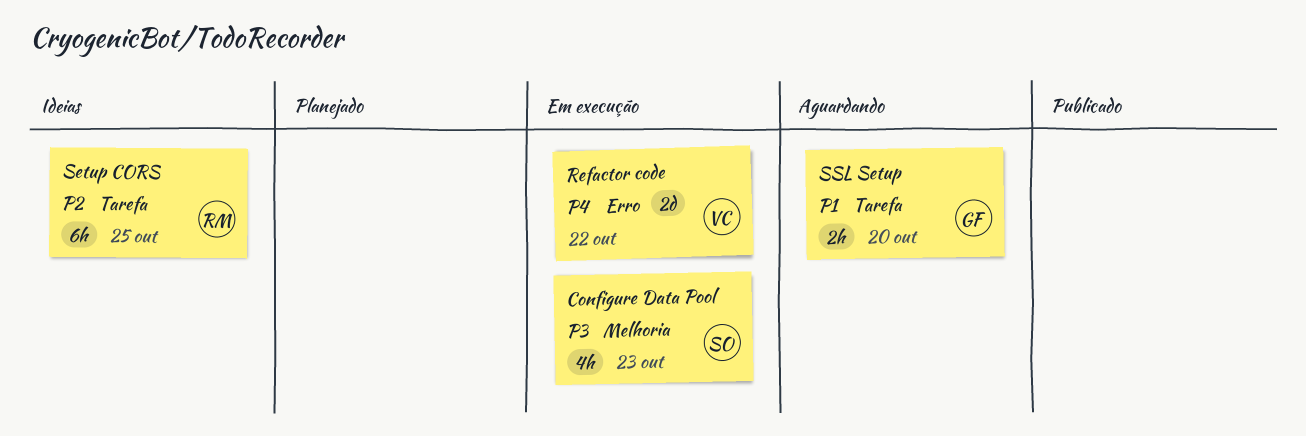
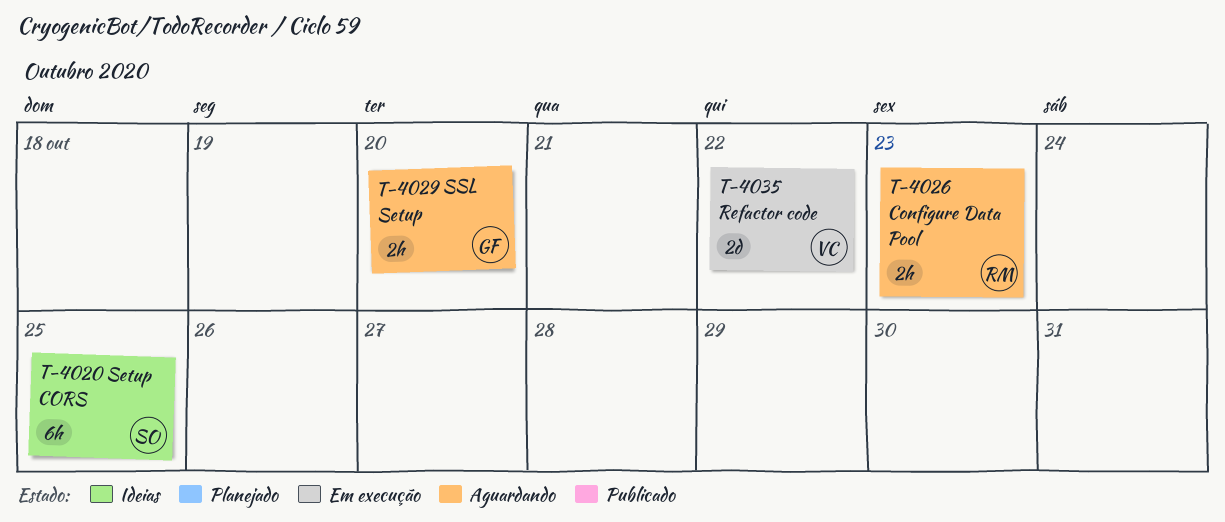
Configure Data Pool, status: Em execução -> Aguardando
Configure Data Pool, owner: SO -> RM
Configure Data Pool, estimate: 4h -> 2h
Setup CORS, owner: RM -> SO

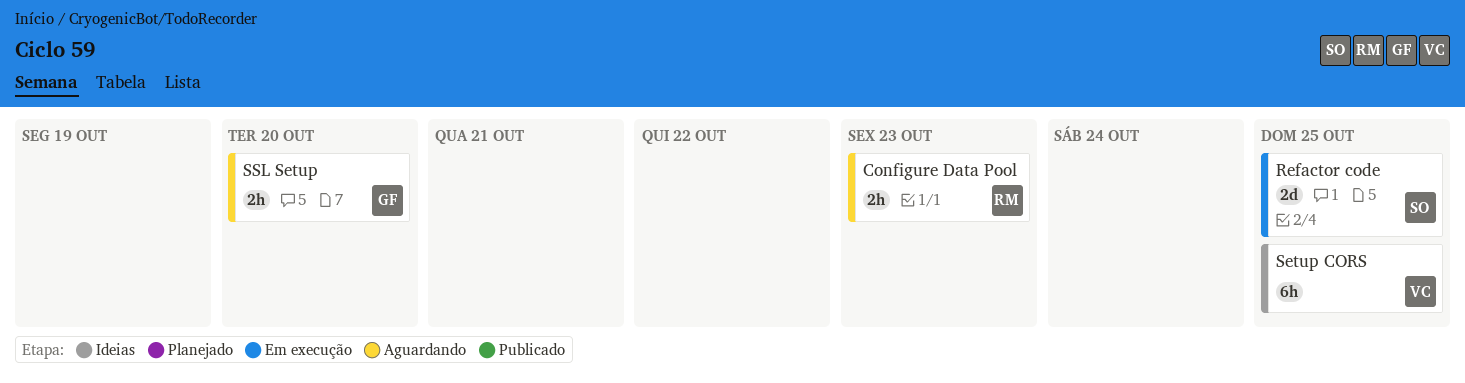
Refactor code, owner: VC -> SO
Refactor code, due: Oct 22 -> Oct 25
Setup CORS, owner: SO -> VC

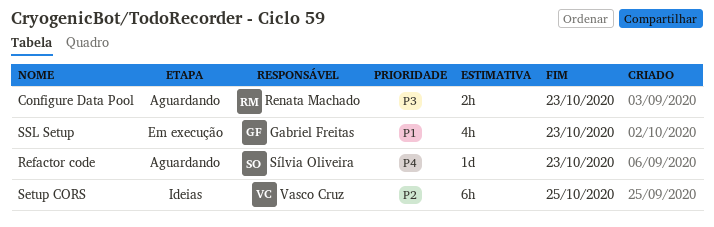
Refactor code, status: Em execução -> Aguardando
Refactor code, estimate: 2d -> 1d
Refactor code, due: Oct 25 -> Oct 23
SSL Setup, status: Aguardando -> Em execução
SSL Setup, estimate: 2h -> 4h
SSL Setup, due: Oct 20 -> Oct 23

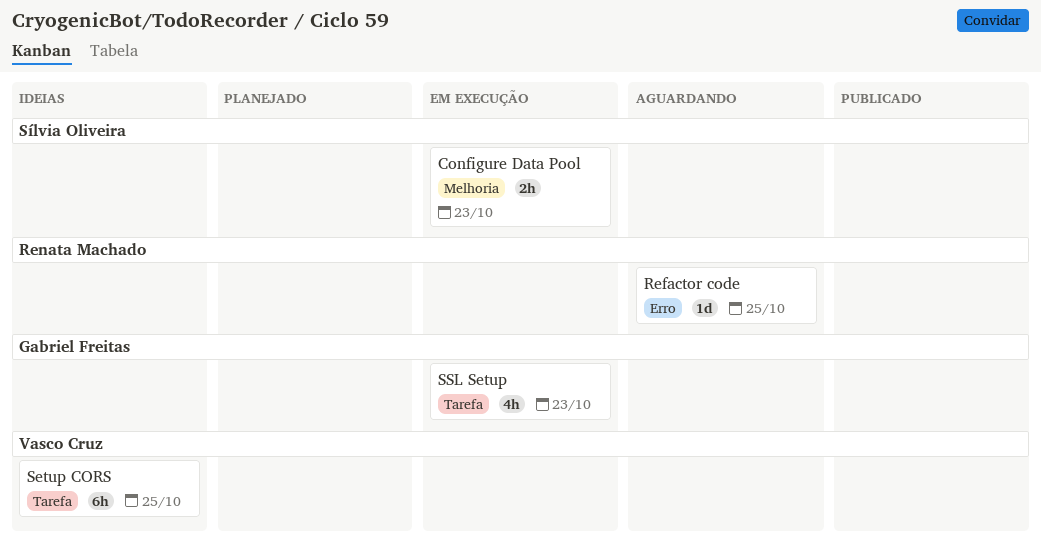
Configure Data Pool, status: Aguardando -> Em execução
Configure Data Pool, owner: Renata Machado -> Sílvia Oliveira
Refactor code, owner: Sílvia Oliveira -> Renata Machado
Refactor code, due: Oct 23 -> Oct 25

